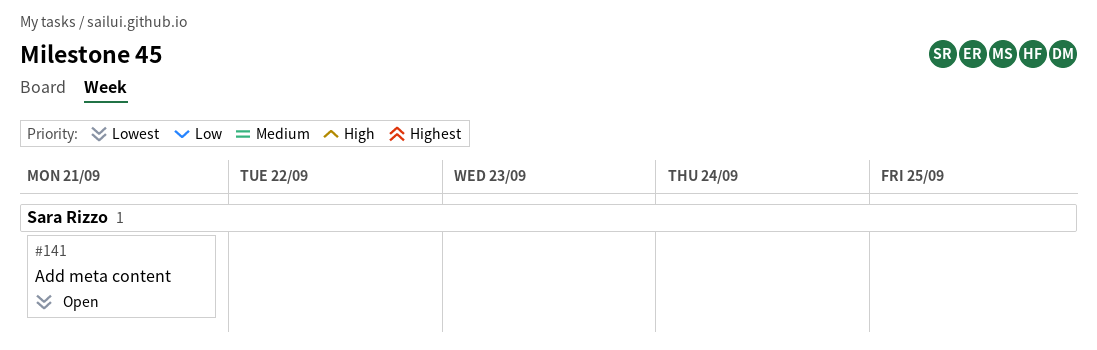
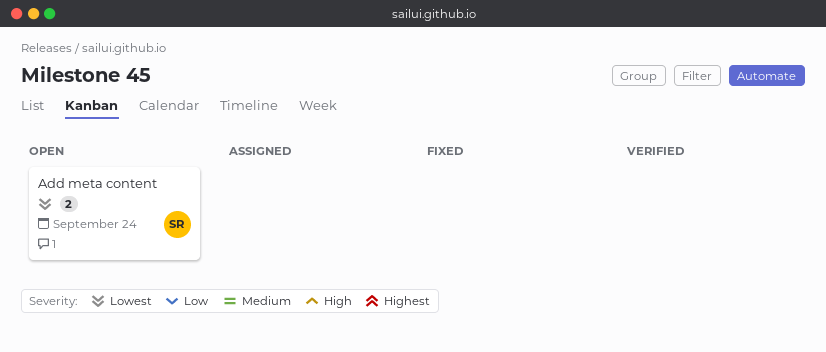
Add meta content, due: Sep 21 -> Sep 24

